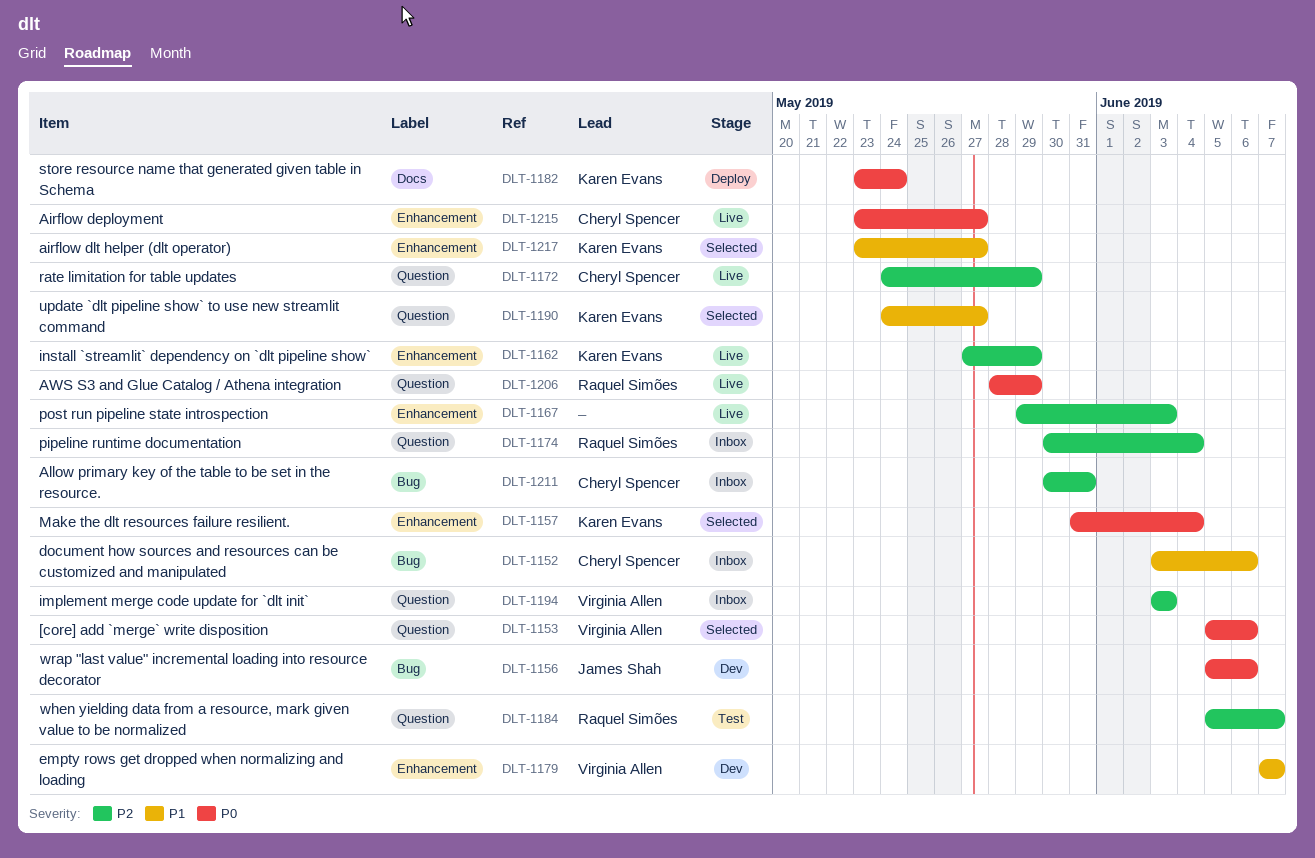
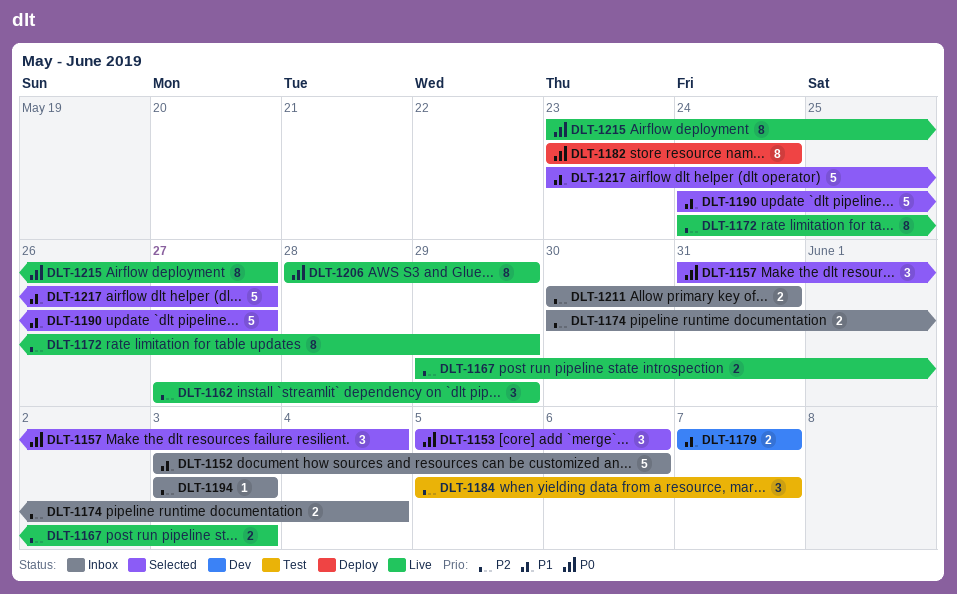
DLT-1156: present -> none

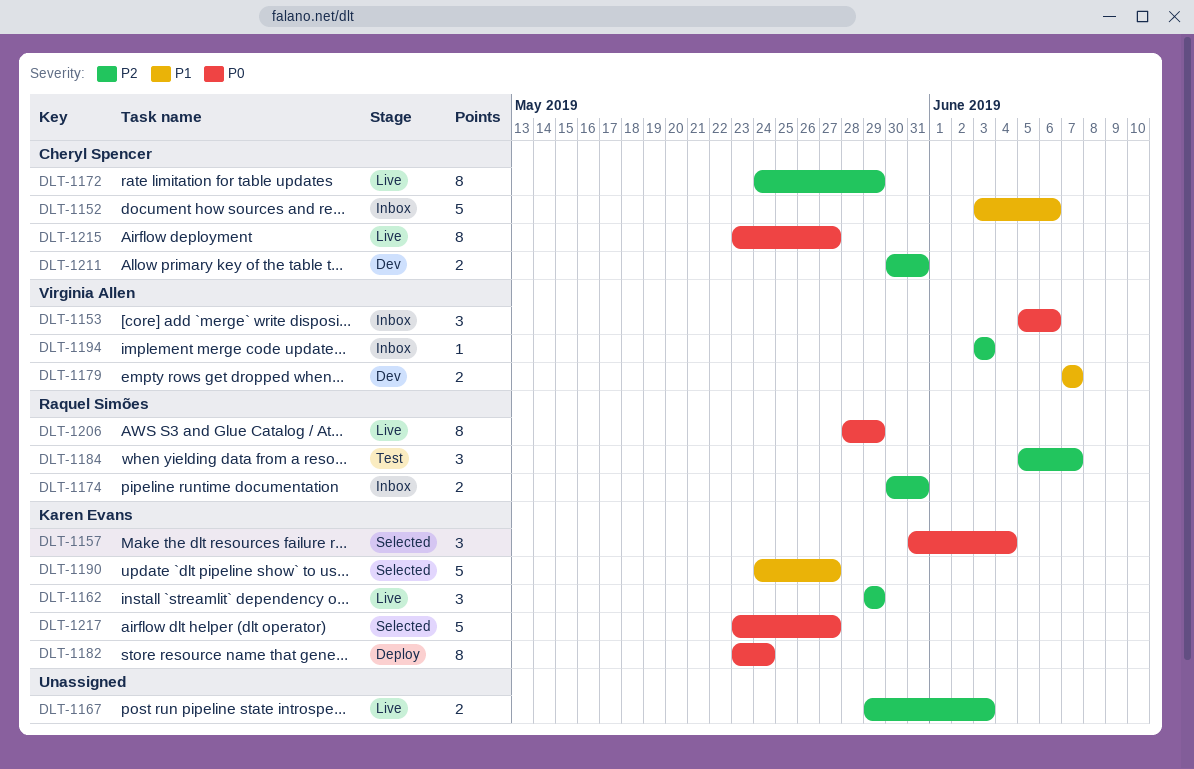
DLT-1153, status: Selected -> Inbox
DLT-1162, start: May 27 -> May 29
DLT-1174, due: Jun 4 -> May 31
DLT-1211, status: Inbox -> Dev
DLT-1217, priority: P1 -> P0

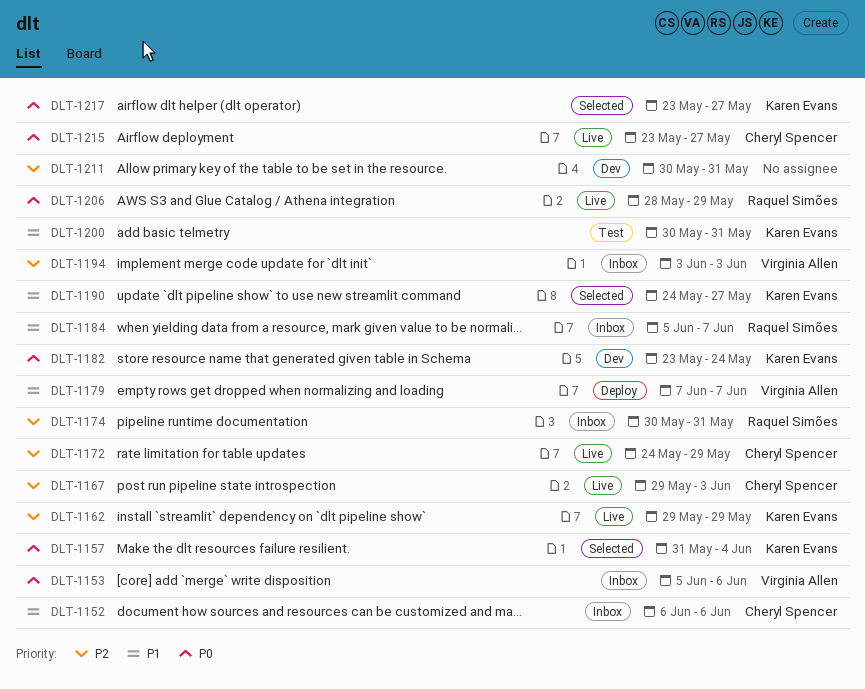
DLT-1152, start: Jun 3 -> Jun 6
DLT-1167, owner: none -> Cheryl Spencer
DLT-1179, status: Dev -> Deploy
DLT-1182, status: Deploy -> Dev
DLT-1184, status: Test -> Inbox
DLT-1184, priority: P2 -> P1
DLT-1200: none -> present
DLT-1211, owner: Cheryl Spencer -> none

